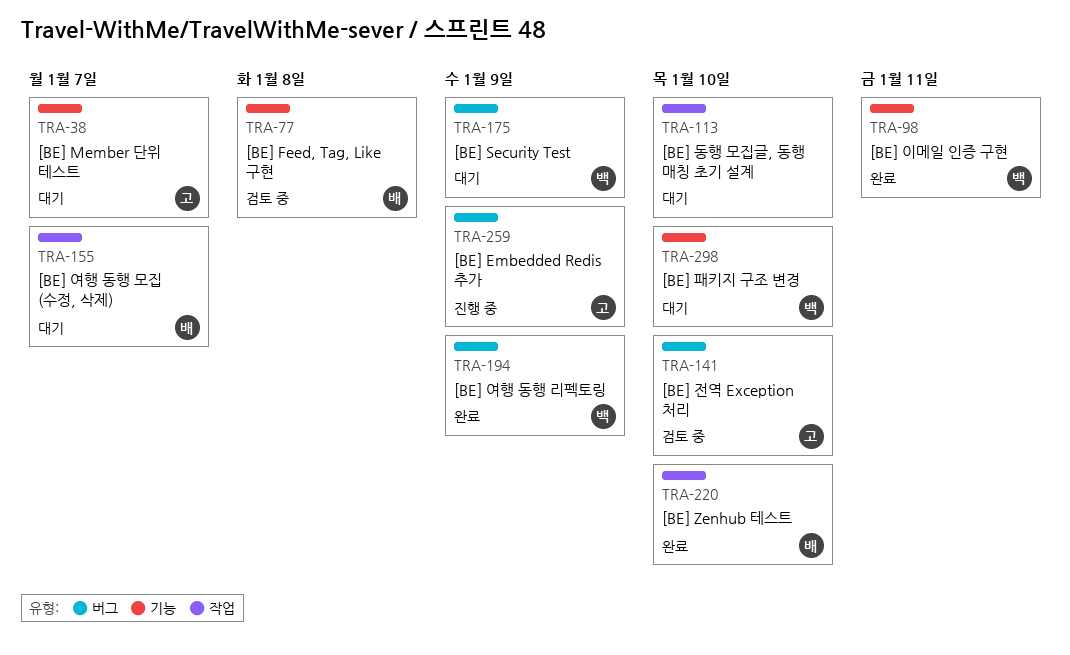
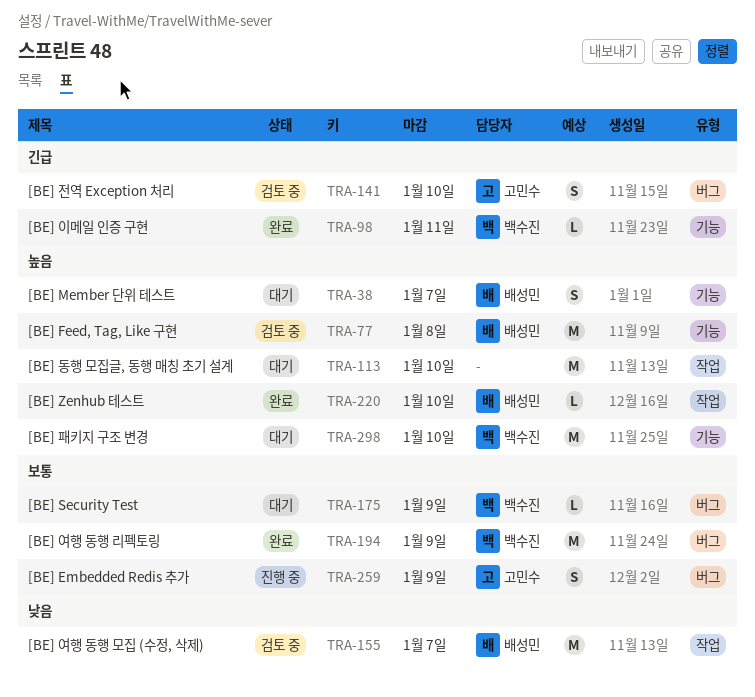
TRA-38, owner: 고민수 -> 배성민
TRA-155, status: 대기 -> 검토 중

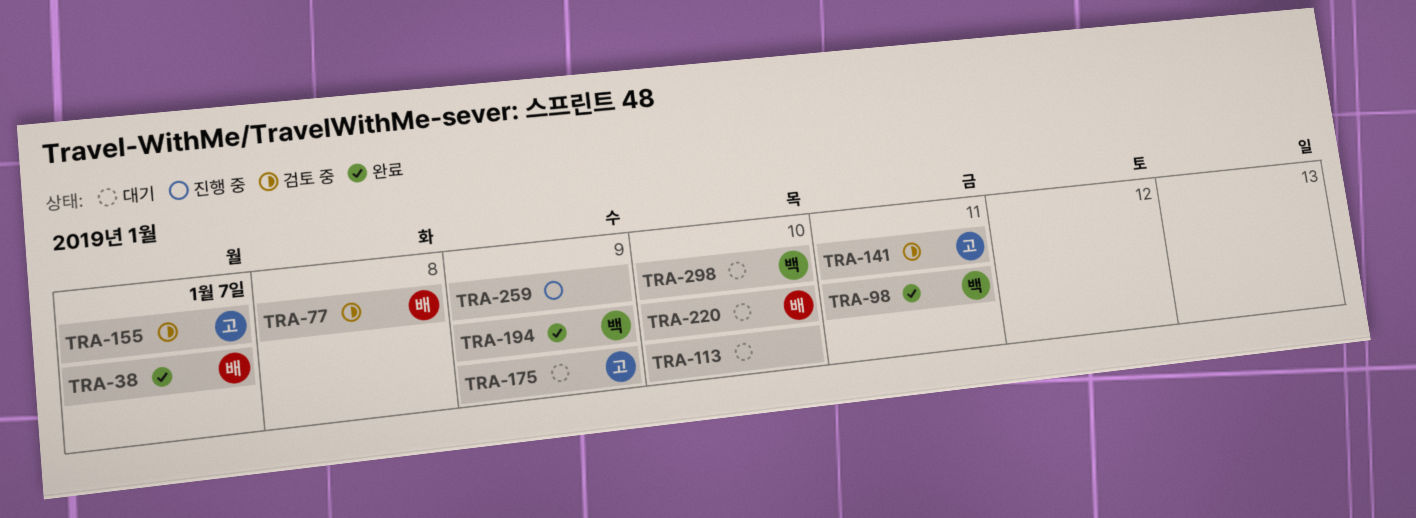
TRA-38, status: 대기 -> 완료
TRA-141, due: Jan 10 -> Jan 11
TRA-155, owner: 배성민 -> 고민수
TRA-175, owner: 백수진 -> 고민수
TRA-220, status: 완료 -> 대기
TRA-259, owner: 고민수 -> none

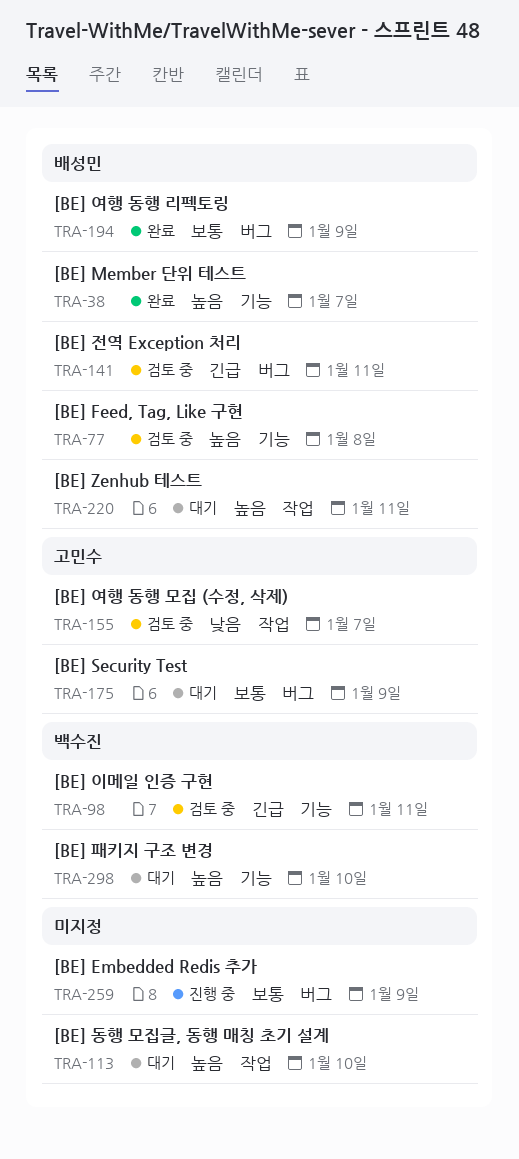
TRA-98, status: 완료 -> 검토 중
TRA-141, owner: 고민수 -> 배성민
TRA-194, owner: 백수진 -> 배성민
TRA-220, due: Jan 10 -> Jan 11

